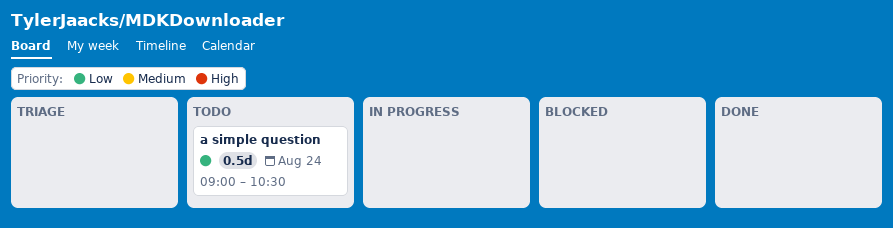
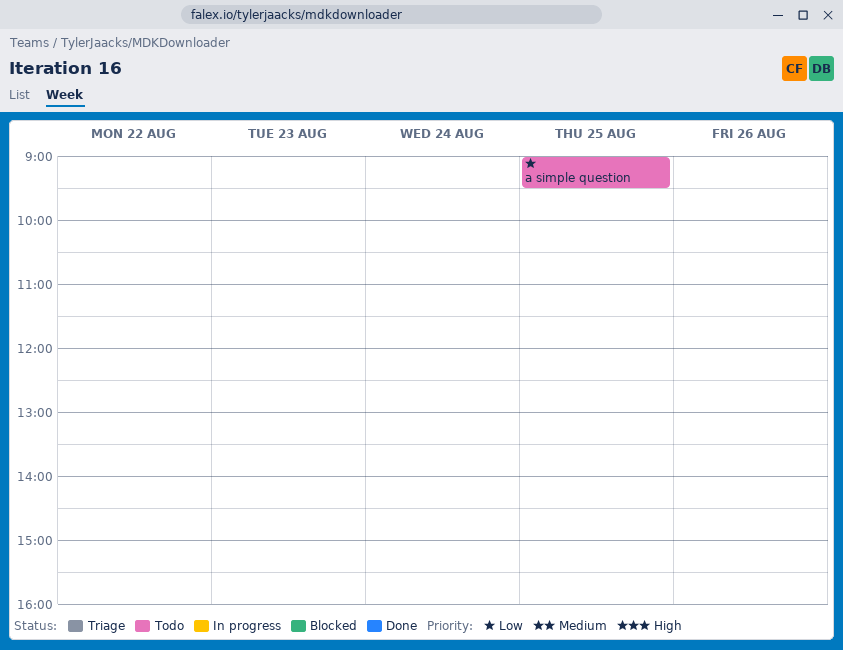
a simple question, day: Aug 24 -> Aug 25
a simple question, ends: 10:30 -> 09:30

